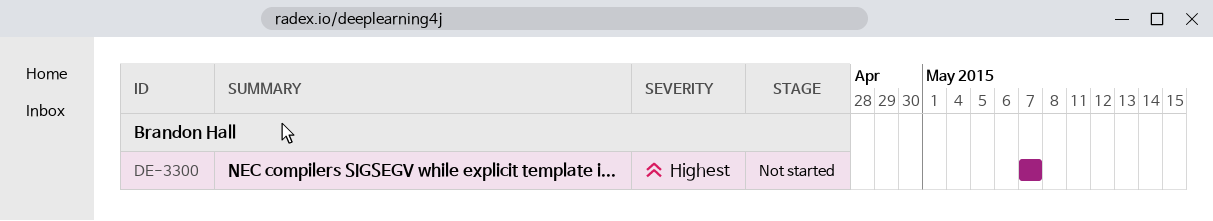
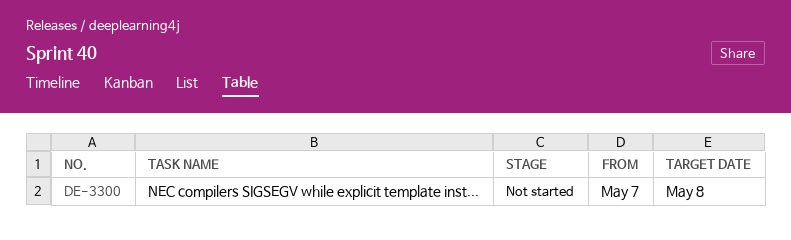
DE-3300, due: May 7 -> May 8

